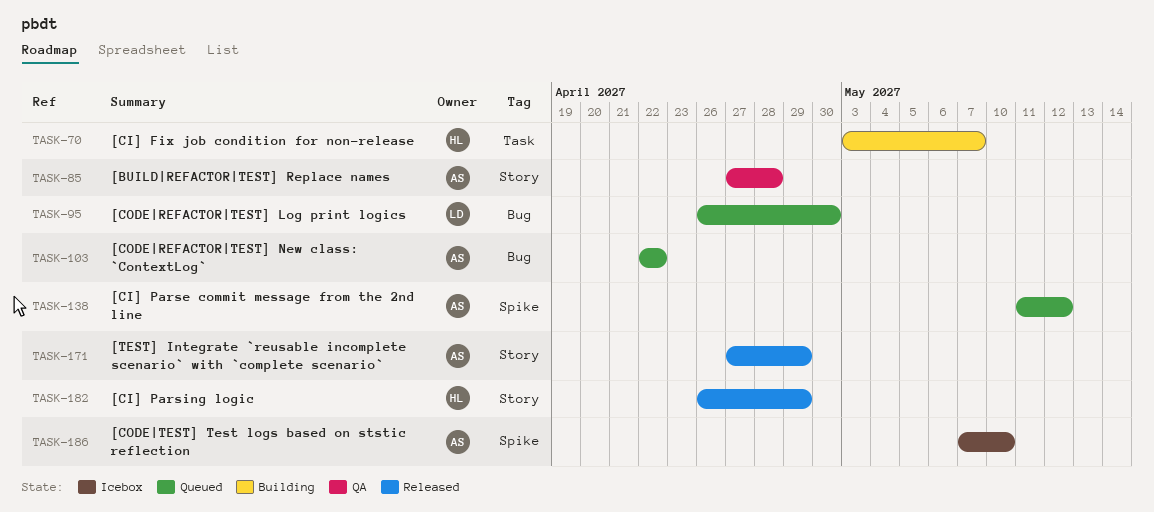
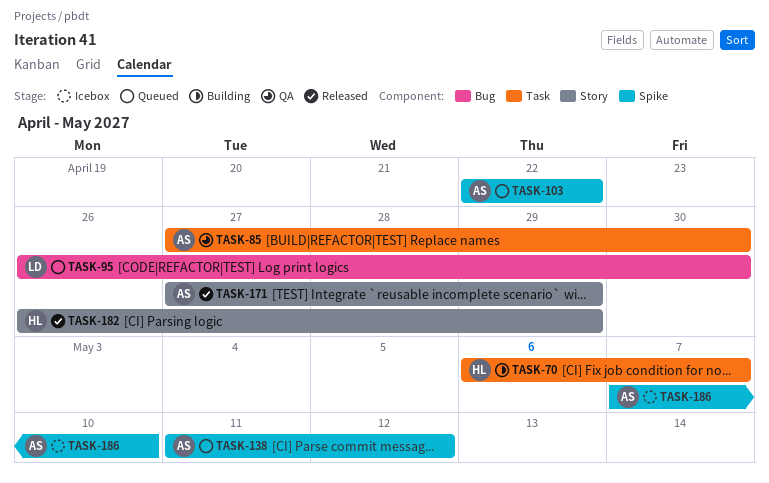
TASK-70, start: May 3 -> May 6
TASK-85, label: Story -> Task
TASK-85, due: Apr 28 -> Apr 30
TASK-103, label: Bug -> Spike

